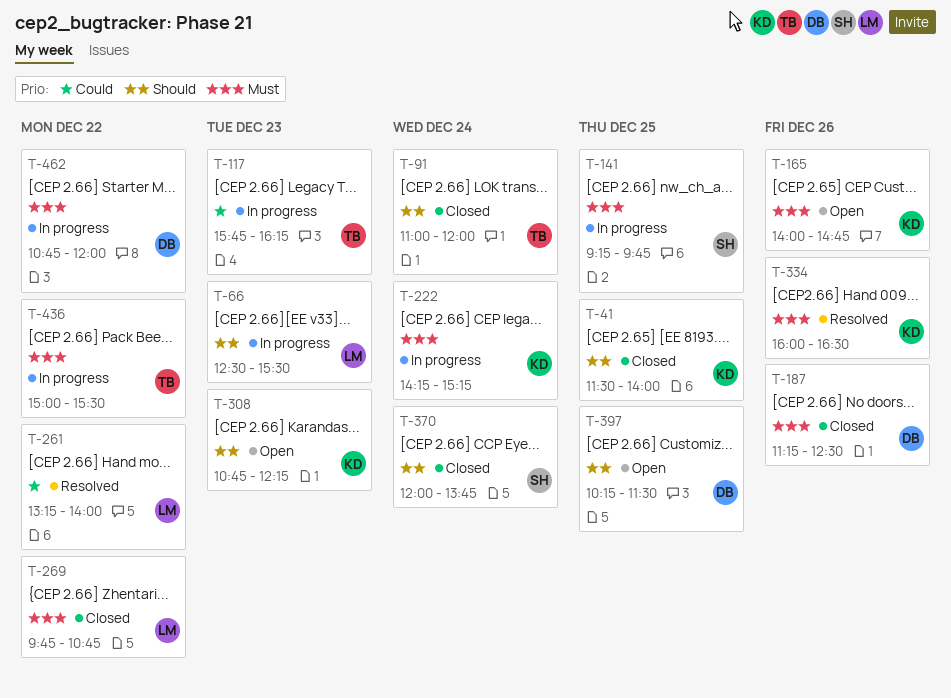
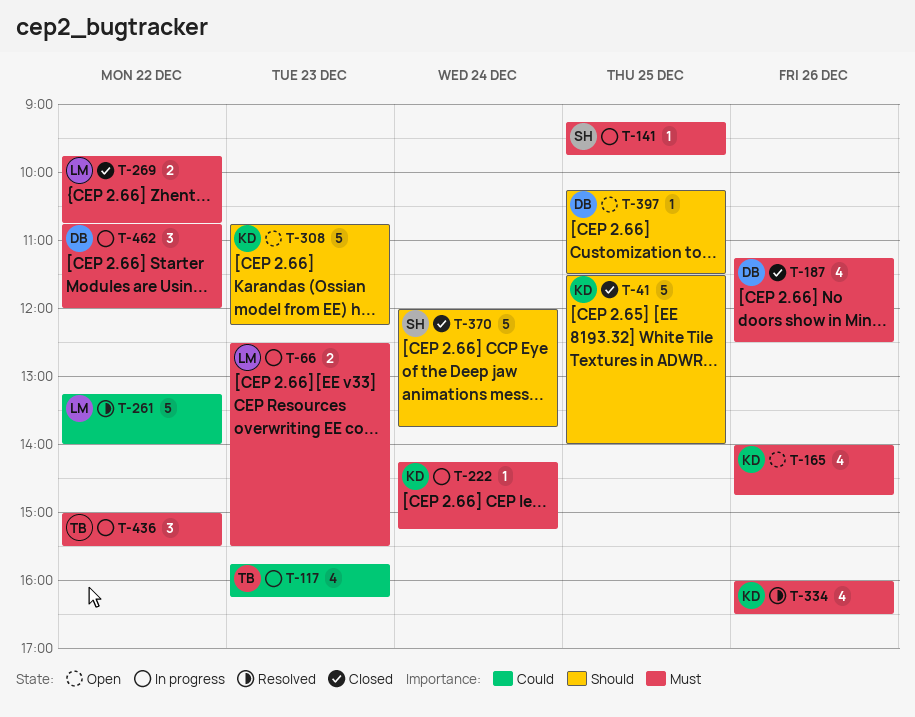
T-66, priority: Should -> Must
T-91: present -> none

